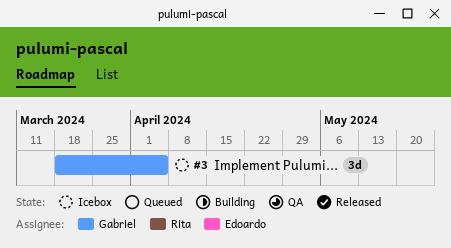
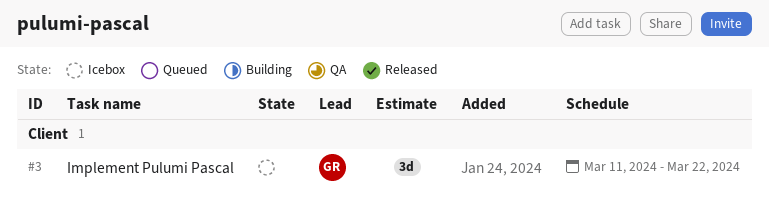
#3, start: Mar 18 -> Mar 11
#3, due: Apr 5 -> Mar 22

